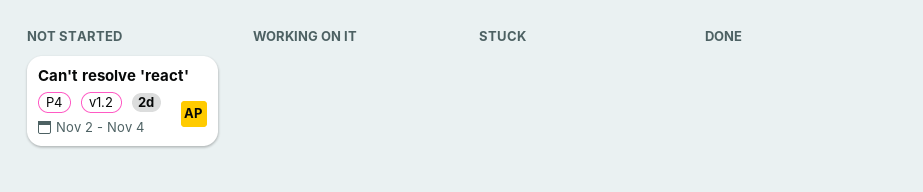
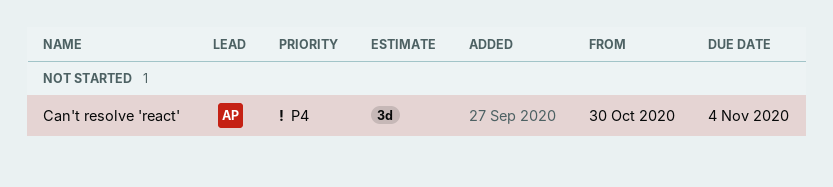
Can't resolve 'react', estimate: 2d -> 3d
Can't resolve 'react', start: Nov 2 -> Oct 30

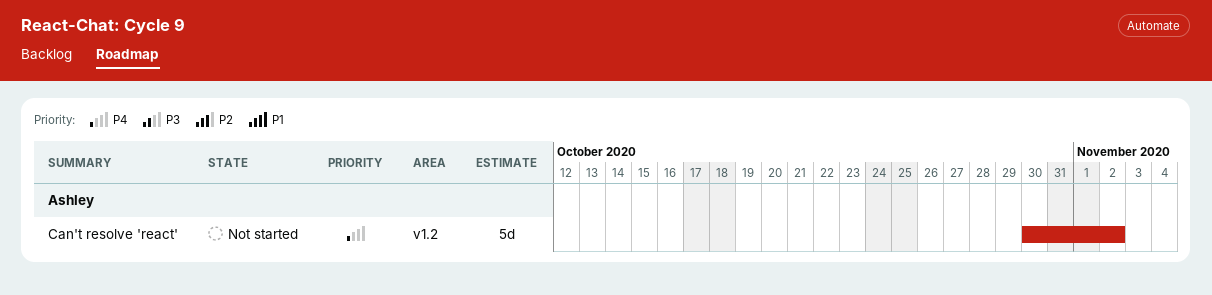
Can't resolve 'react', estimate: 3d -> 5d
Can't resolve 'react', due: Nov 4 -> Nov 2

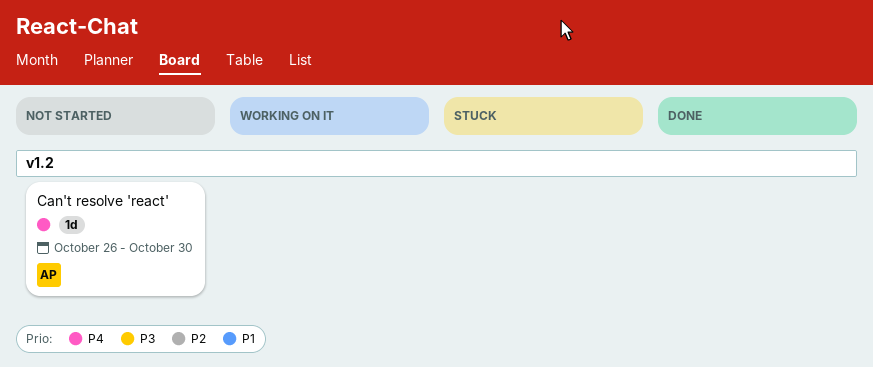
Can't resolve 'react', estimate: 5d -> 1d
Can't resolve 'react', start: Oct 30 -> Oct 26
Can't resolve 'react', due: Nov 2 -> Oct 30

